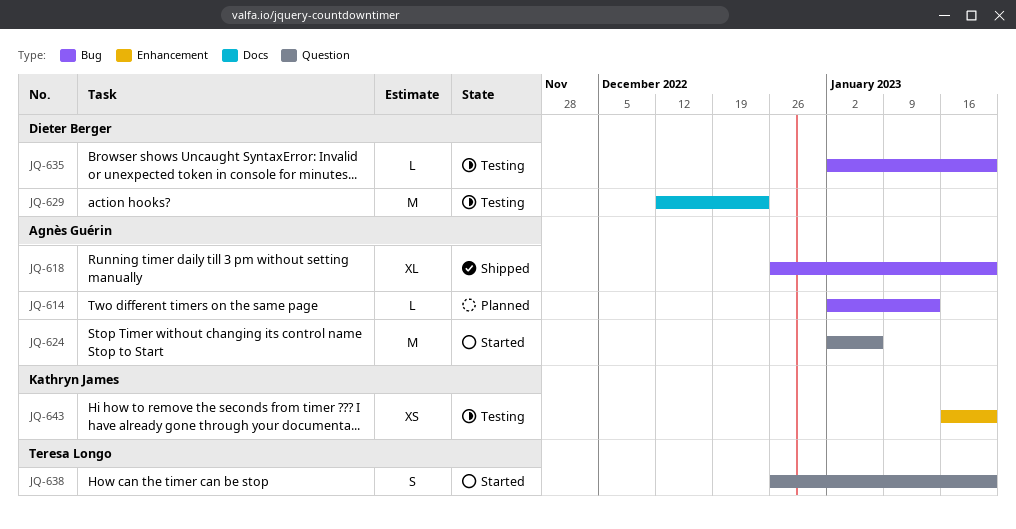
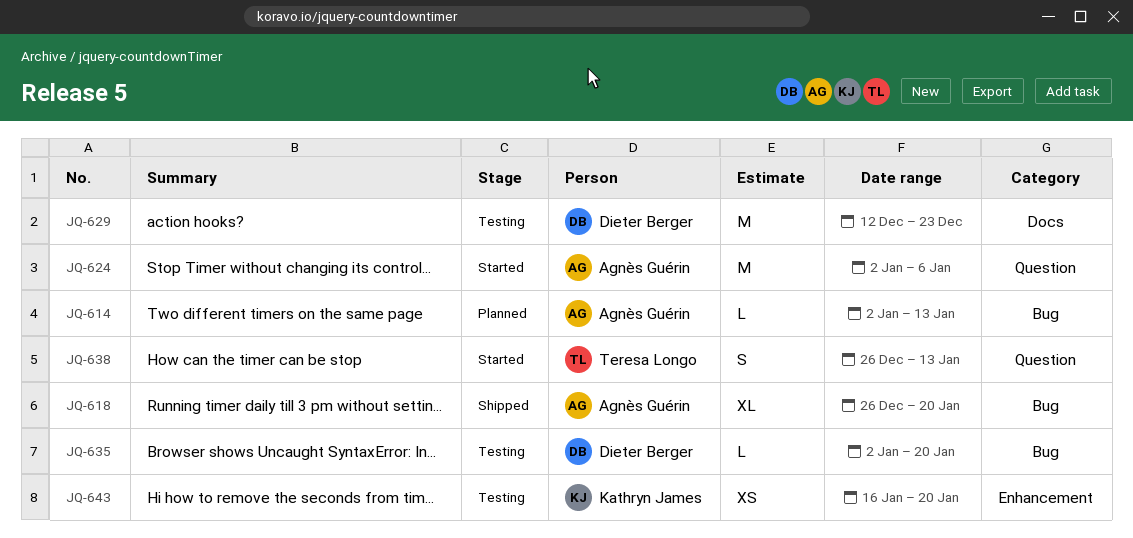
JQ-638, due: Jan 20 -> Jan 13

